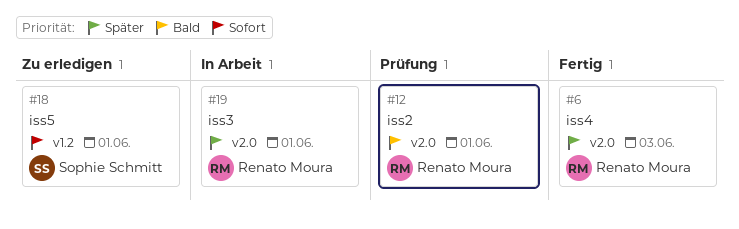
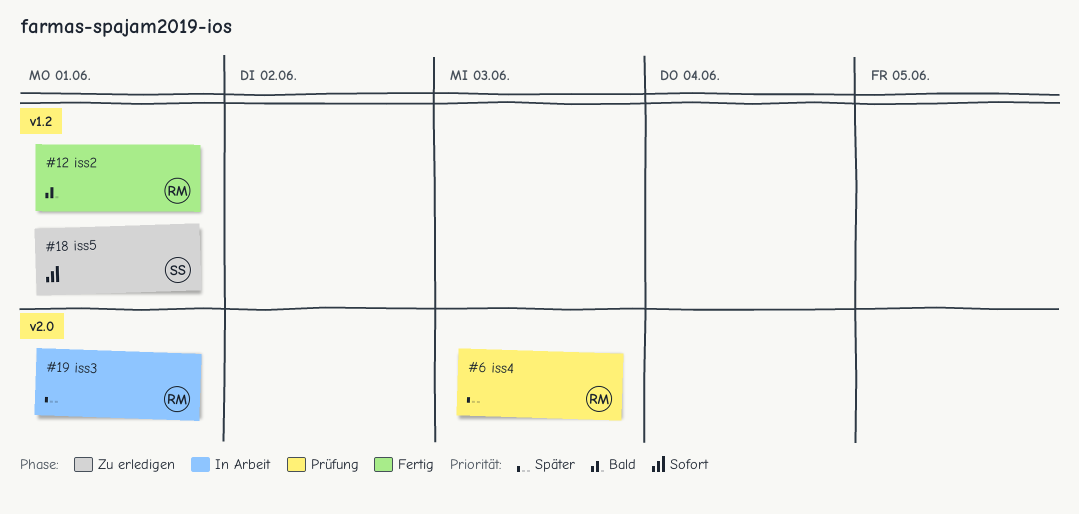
#6, status: Fertig -> Prüfung
#12, status: Prüfung -> Fertig
#12, label: v2.0 -> v1.2

